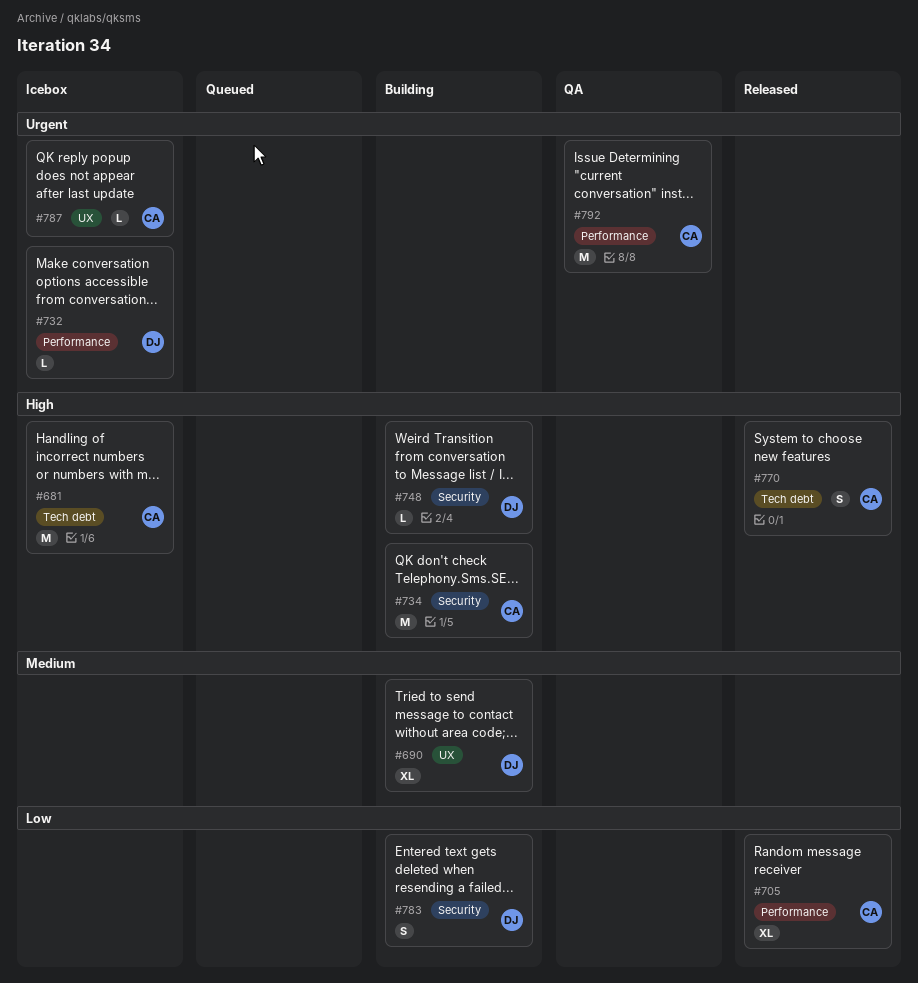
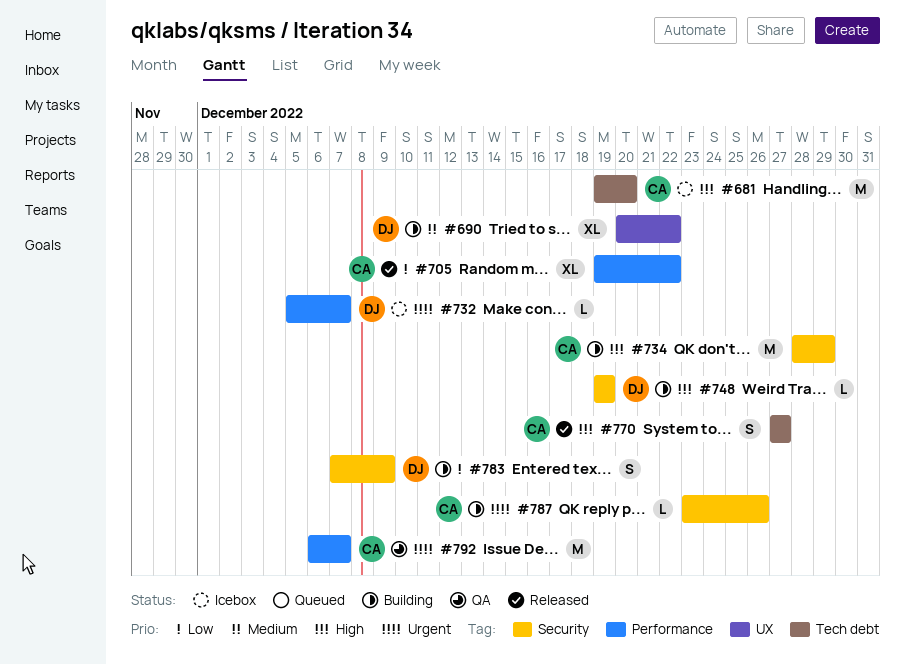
#787, status: Icebox -> Building
#787, label: UX -> Security

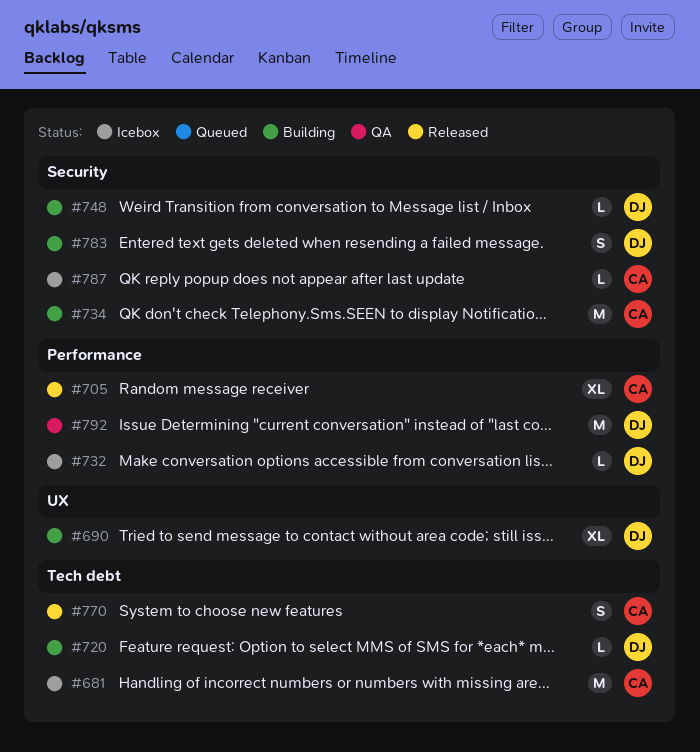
#720: none -> present
#787, status: Building -> Icebox
#792, owner: CA -> DJ

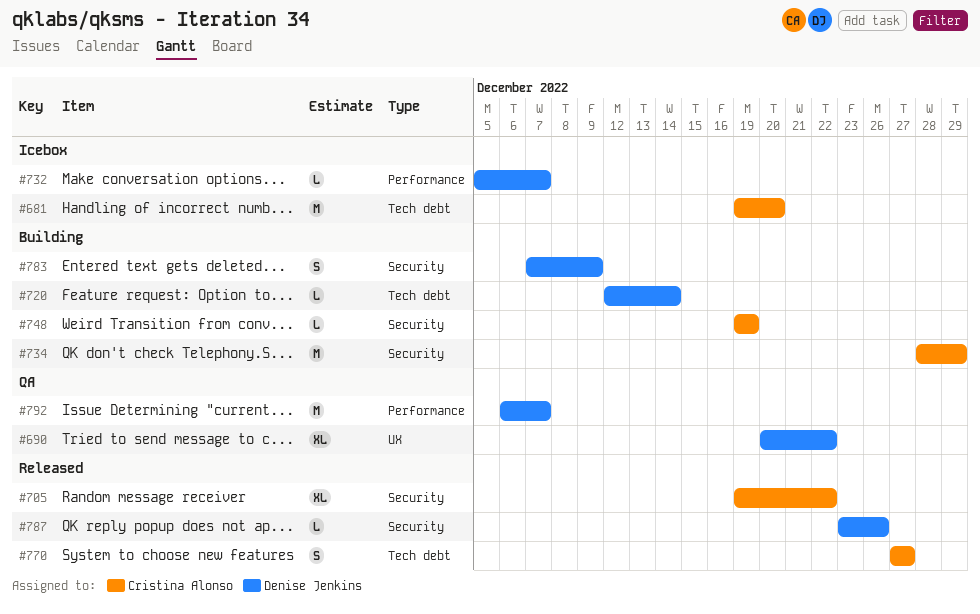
#690, status: Building -> QA
#705, label: Performance -> Security
#748, owner: Denise Jenkins -> Cristina Alonso
#787, status: Icebox -> Released
#787, owner: Cristina Alonso -> Denise Jenkins

